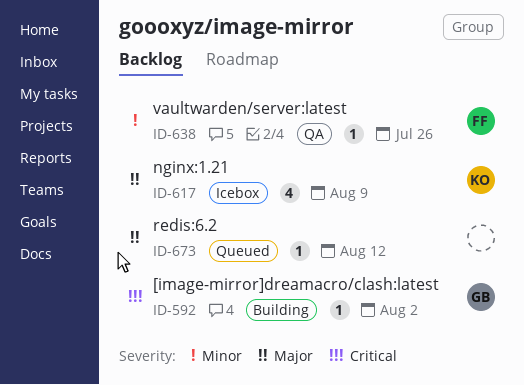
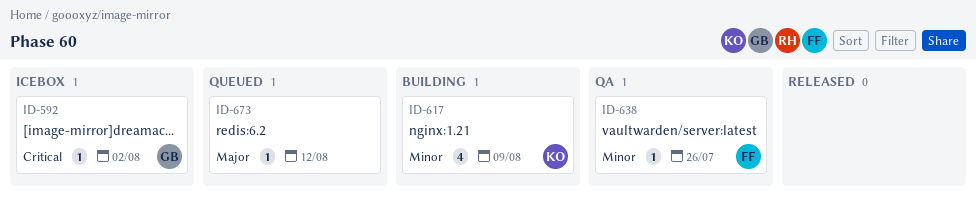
ID-592, status: Building -> Icebox
ID-617, status: Icebox -> Building
ID-617, priority: Major -> Minor

